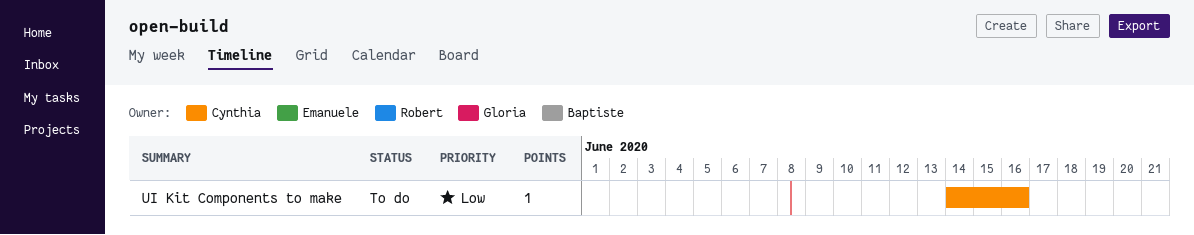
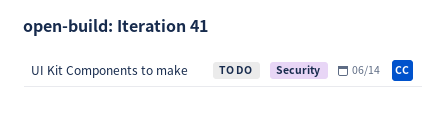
UI Kit Components to make, due: Jun 16 -> Jun 14

